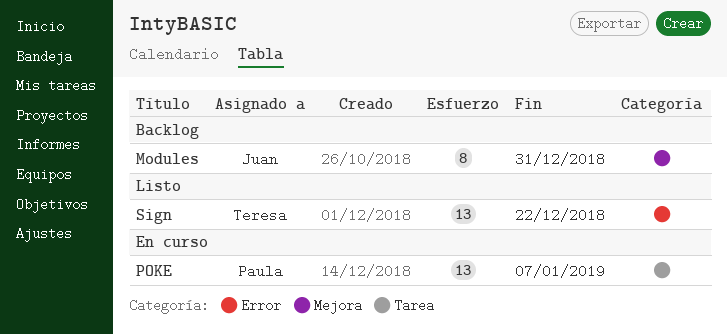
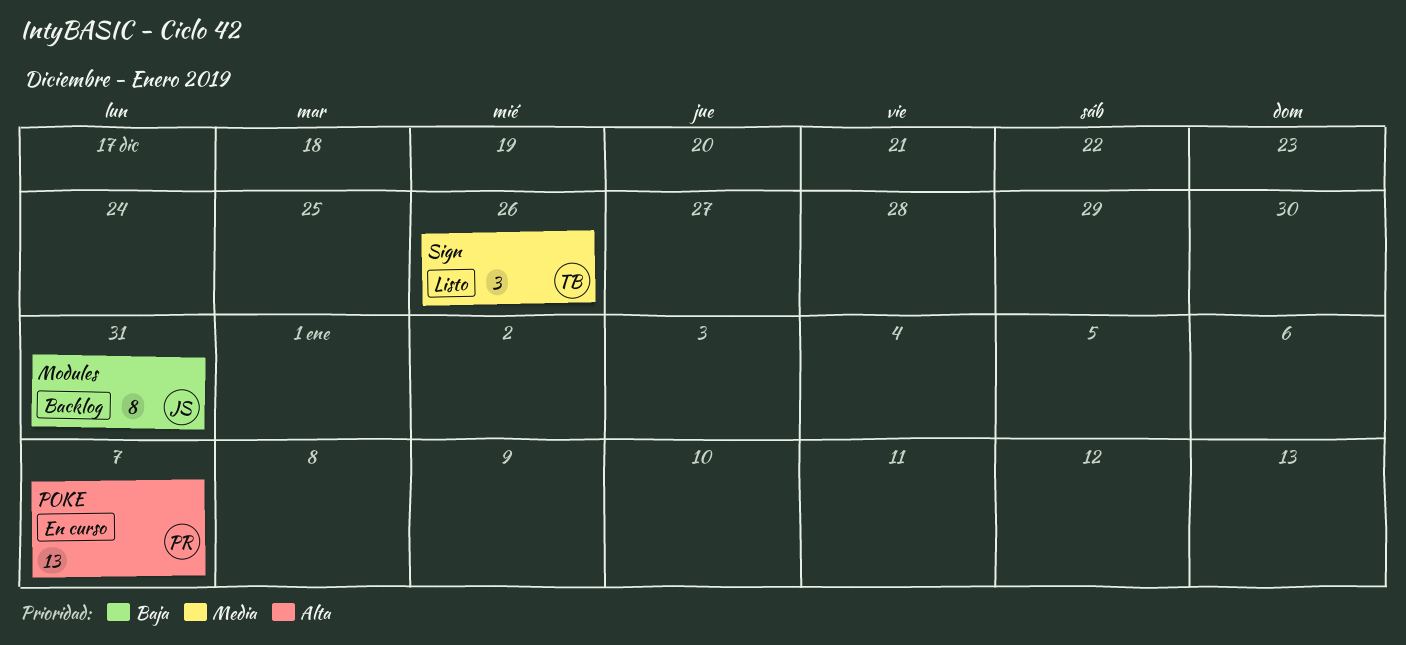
Sign, estimate: 13 -> 3
Sign, due: Dec 22 -> Dec 26

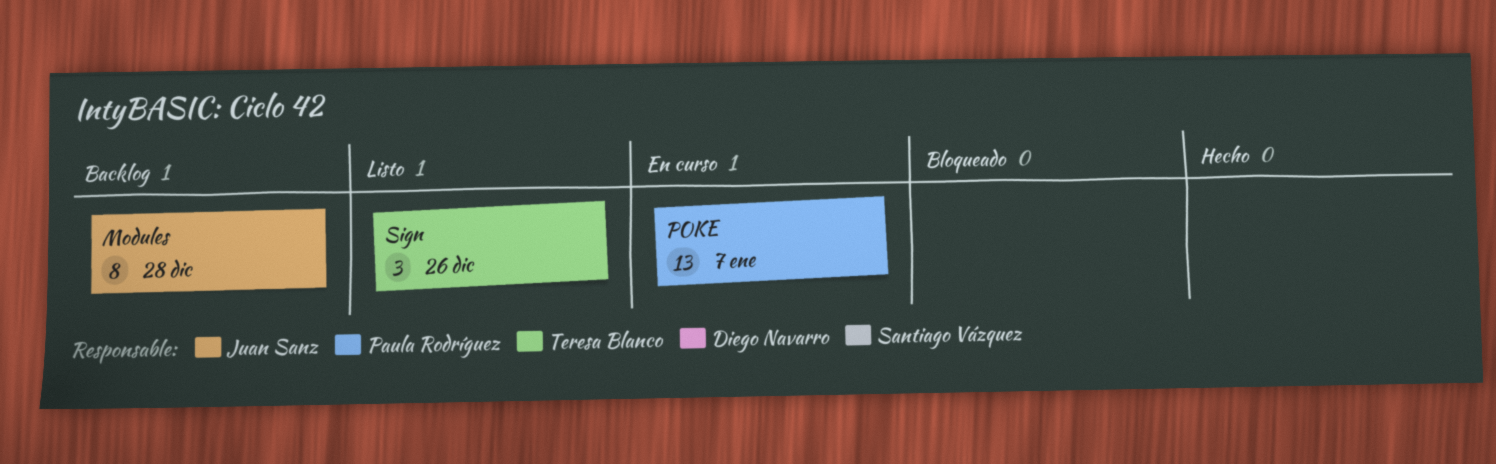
Modules, due: Dec 31 -> Dec 28

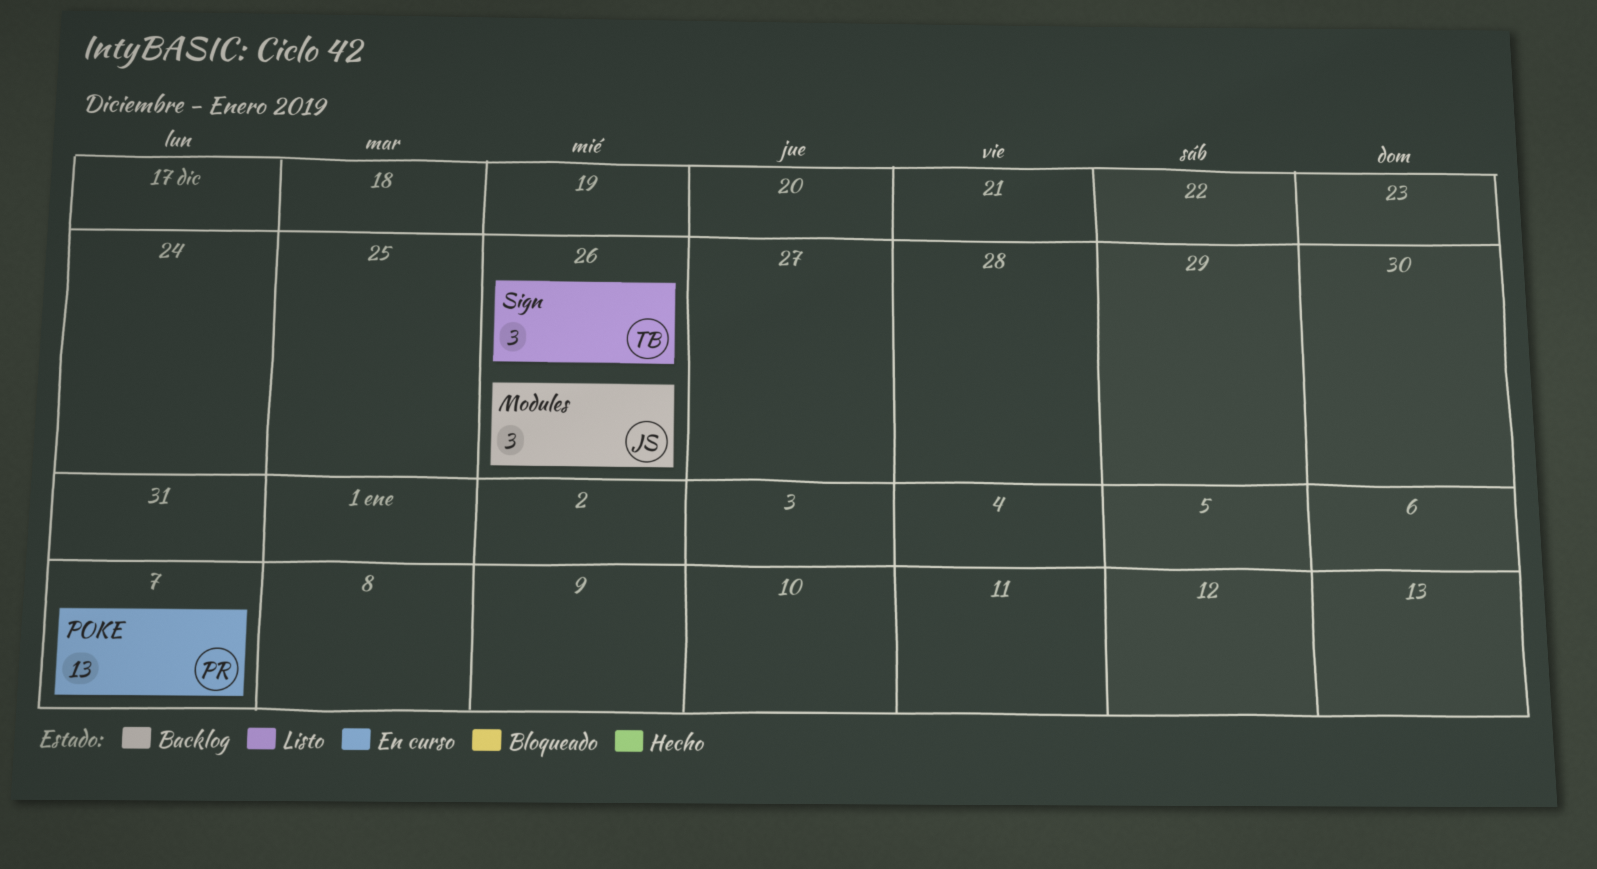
Modules, estimate: 8 -> 3
Modules, due: Dec 28 -> Dec 26

